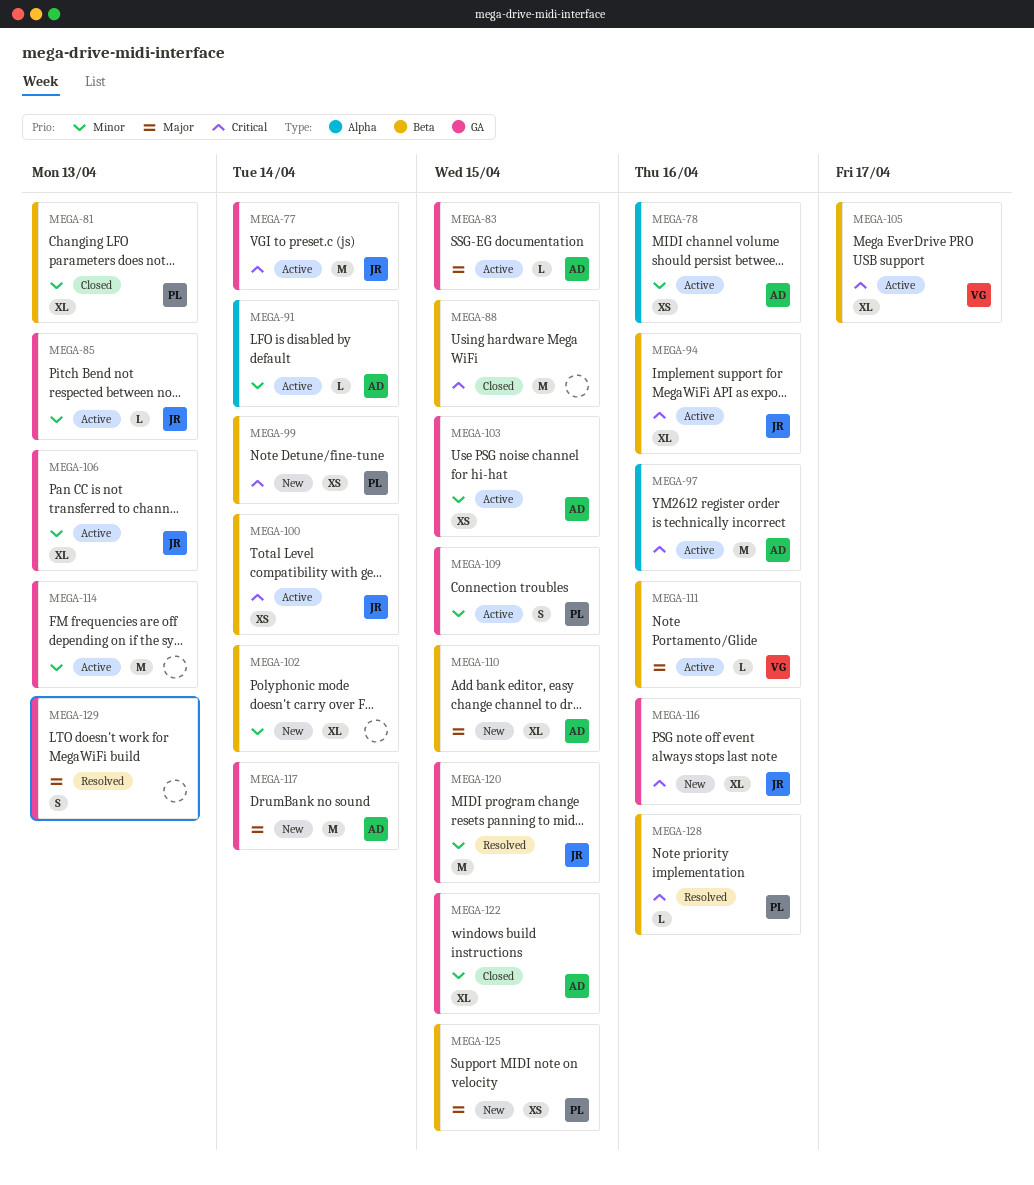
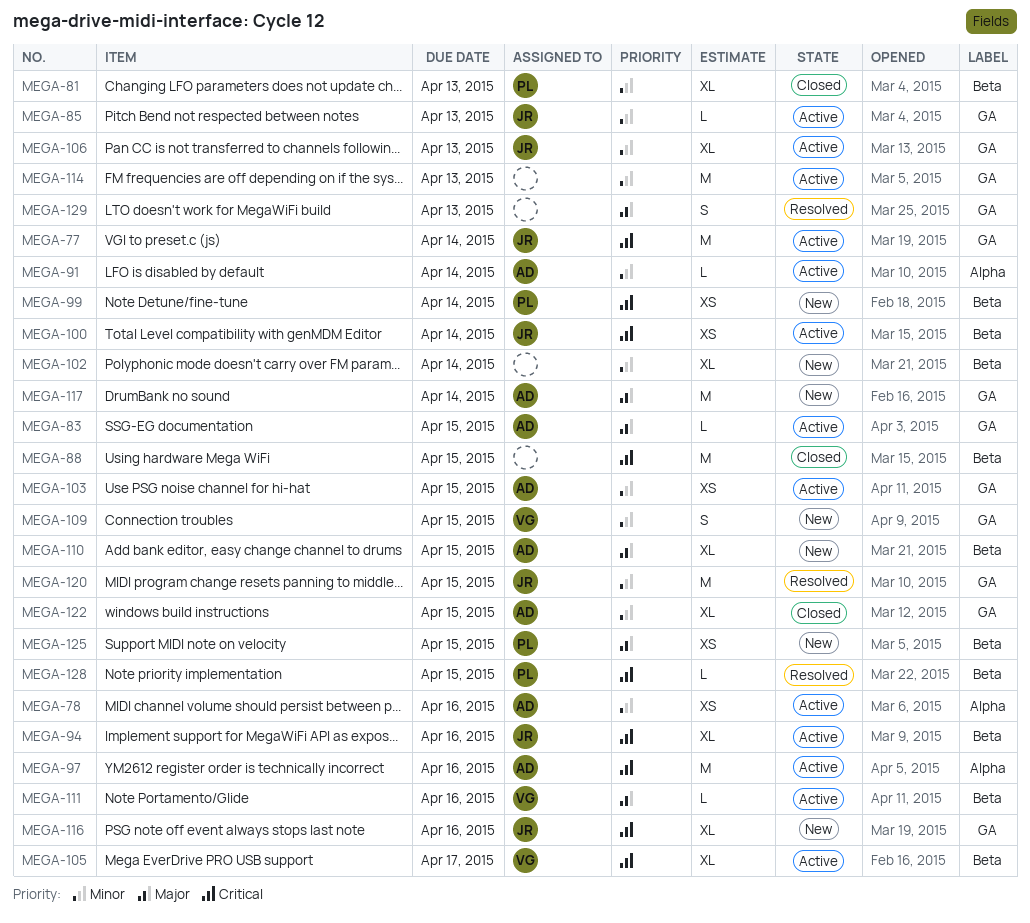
MEGA-109, status: Active -> New
MEGA-109, owner: PL -> VG
MEGA-128, due: Apr 16 -> Apr 15

